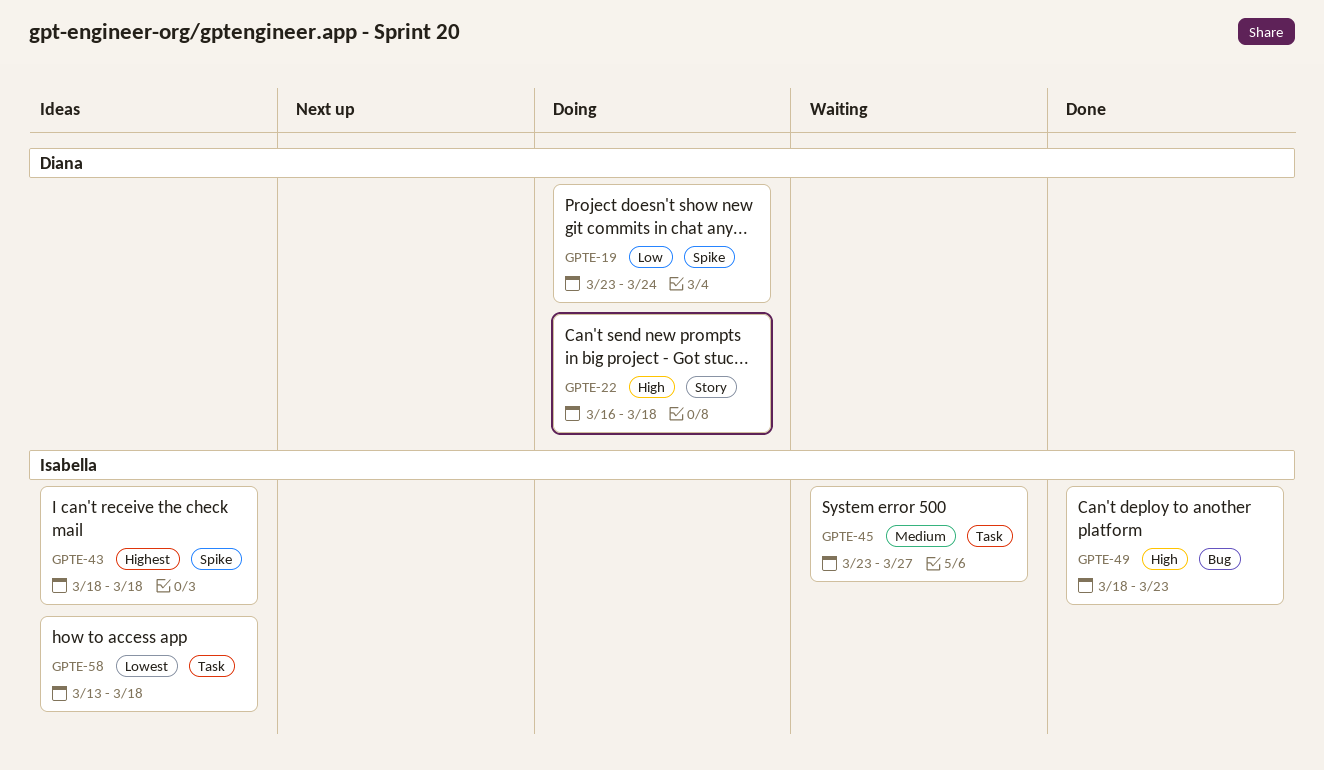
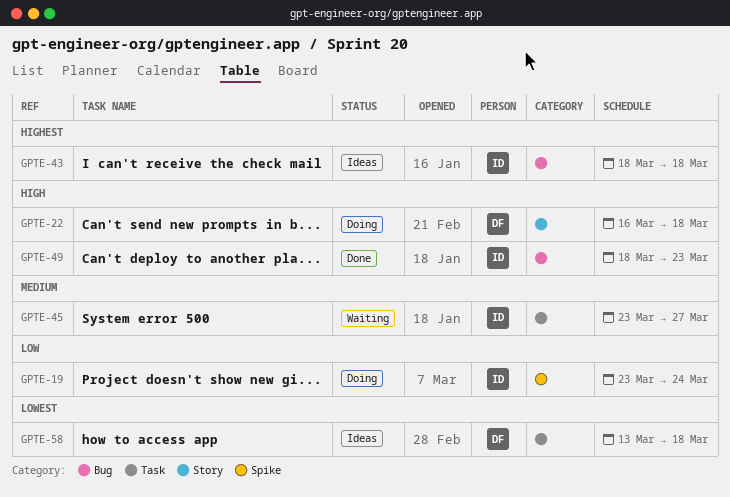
GPTE-19, owner: Diana -> Isabella
GPTE-43, label: Spike -> Bug
GPTE-58, owner: Isabella -> Diana

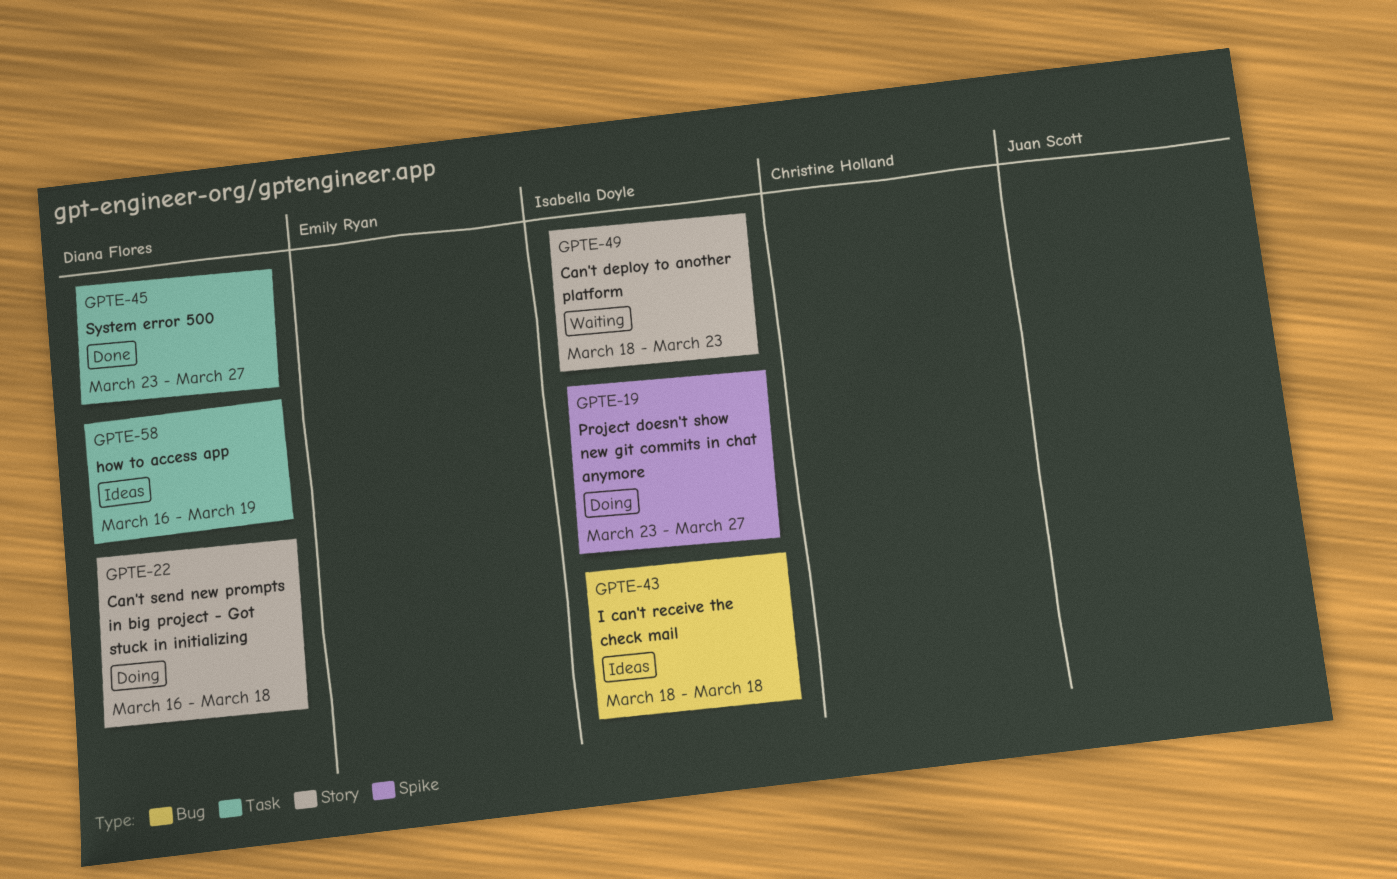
GPTE-19, due: Mar 24 -> Mar 27
GPTE-45, status: Waiting -> Done
GPTE-45, owner: Isabella Doyle -> Diana Flores
GPTE-49, status: Done -> Waiting
GPTE-49, label: Bug -> Story
GPTE-58, start: Mar 13 -> Mar 16
GPTE-58, due: Mar 18 -> Mar 19

